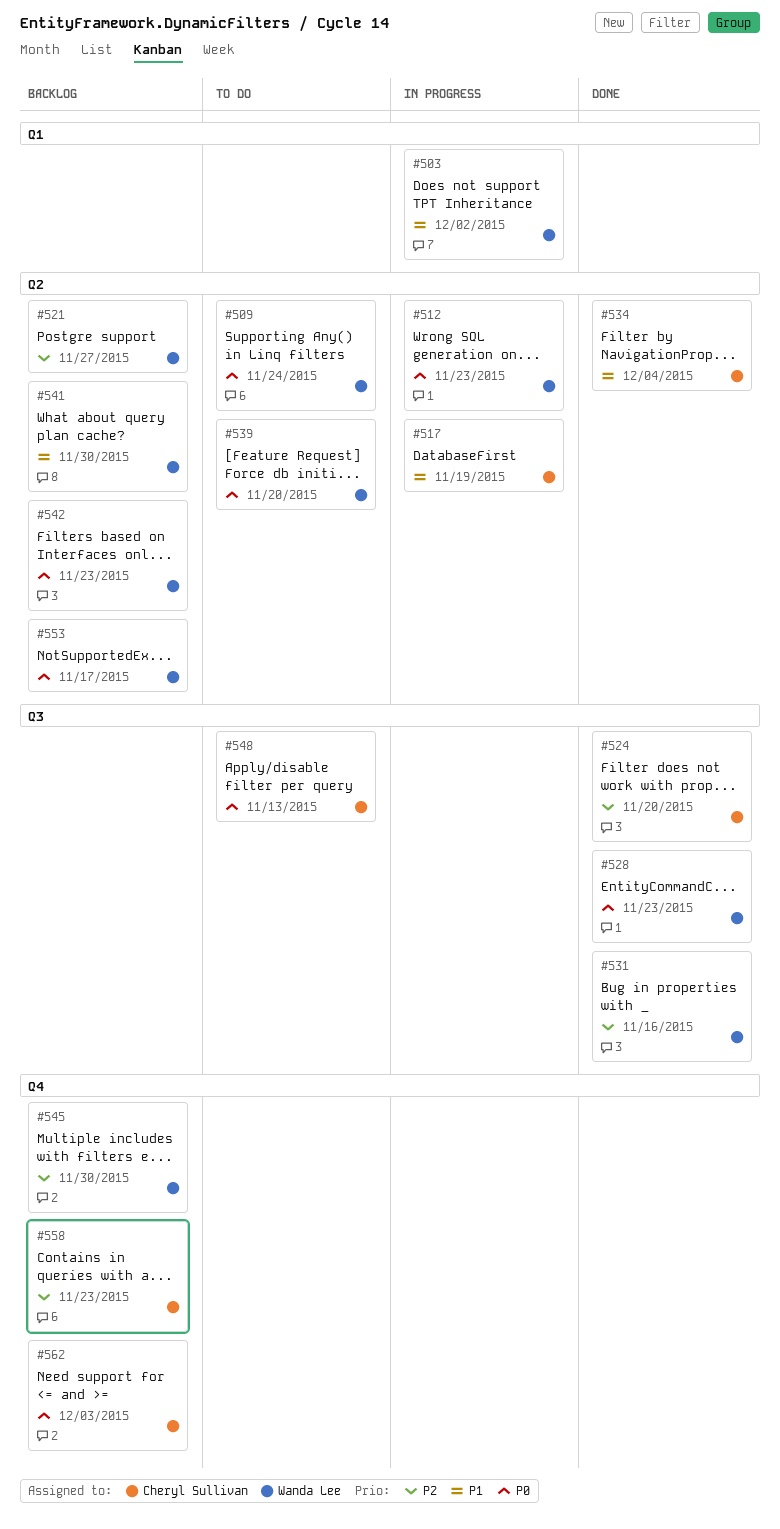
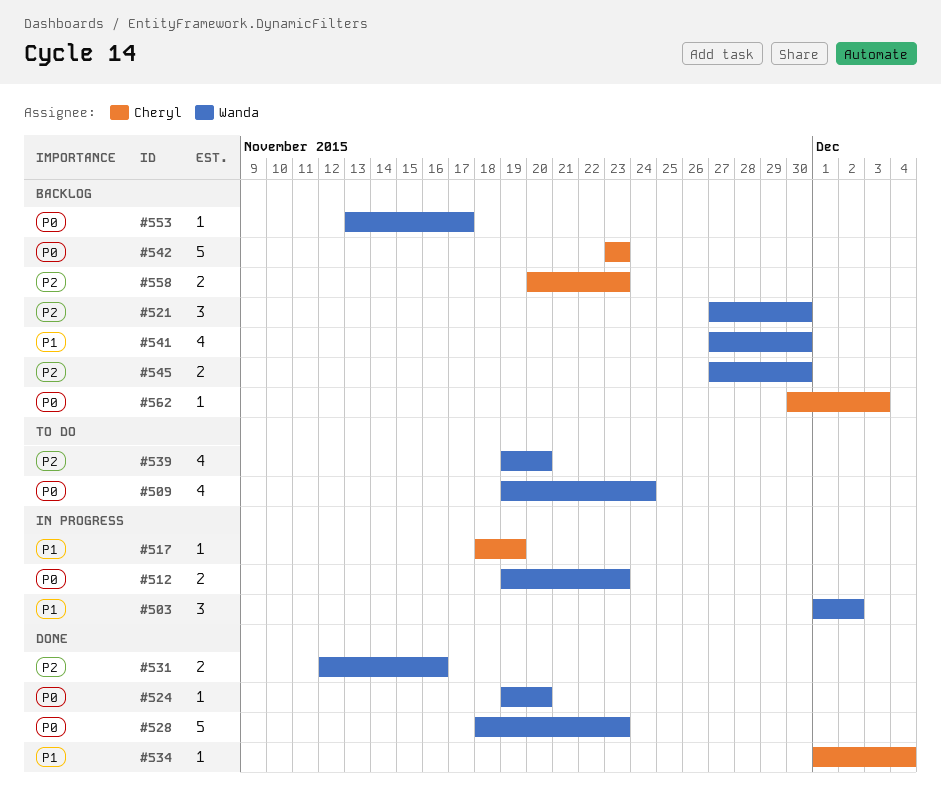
#521, due: Nov 27 -> Nov 30
#524, owner: Cheryl Sullivan -> Wanda Lee
#524, priority: P2 -> P0
#539, priority: P0 -> P2
#542, owner: Wanda Lee -> Cheryl Sullivan
#548: present -> none

